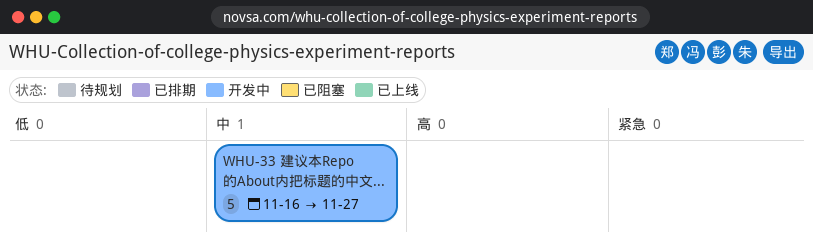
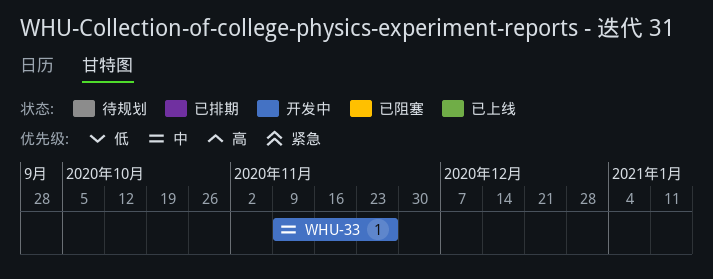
WHU-33, estimate: 5 -> 1
WHU-33, start: Nov 16 -> Nov 9

